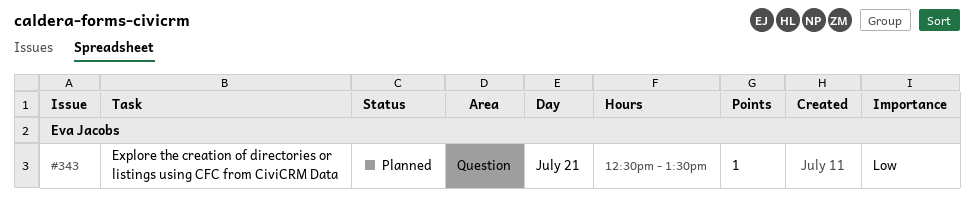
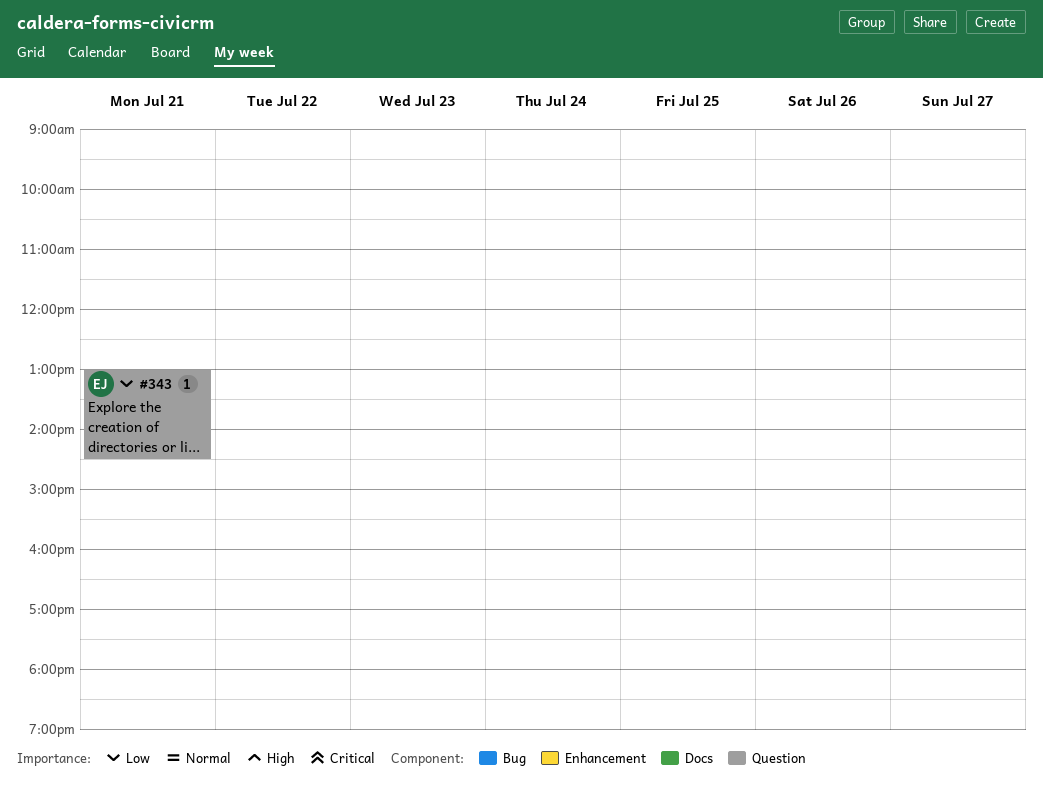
#343, begins: 12:30 -> 13:00
#343, ends: 13:30 -> 14:30

